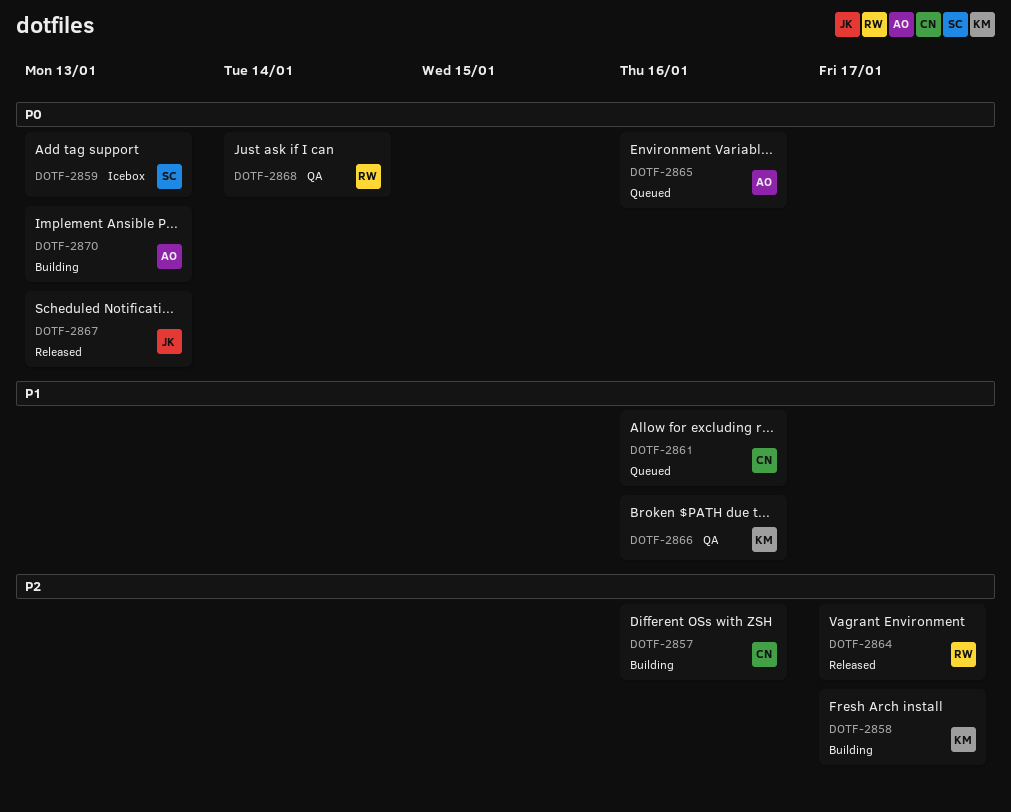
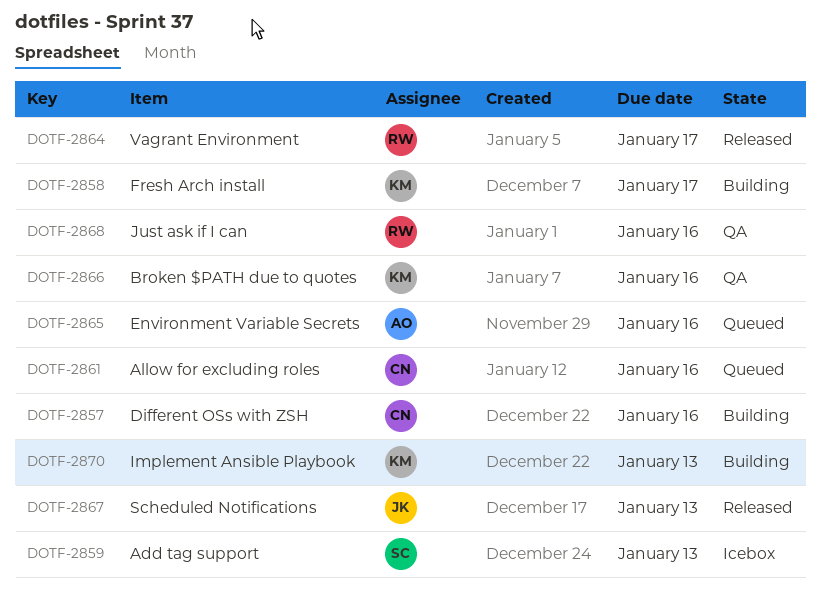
DOTF-2868, due: Jan 14 -> Jan 16
DOTF-2870, owner: AO -> KM

